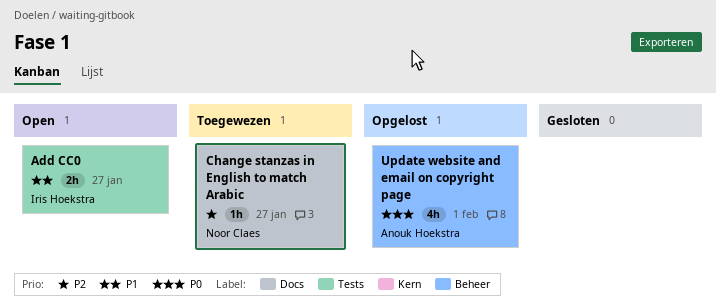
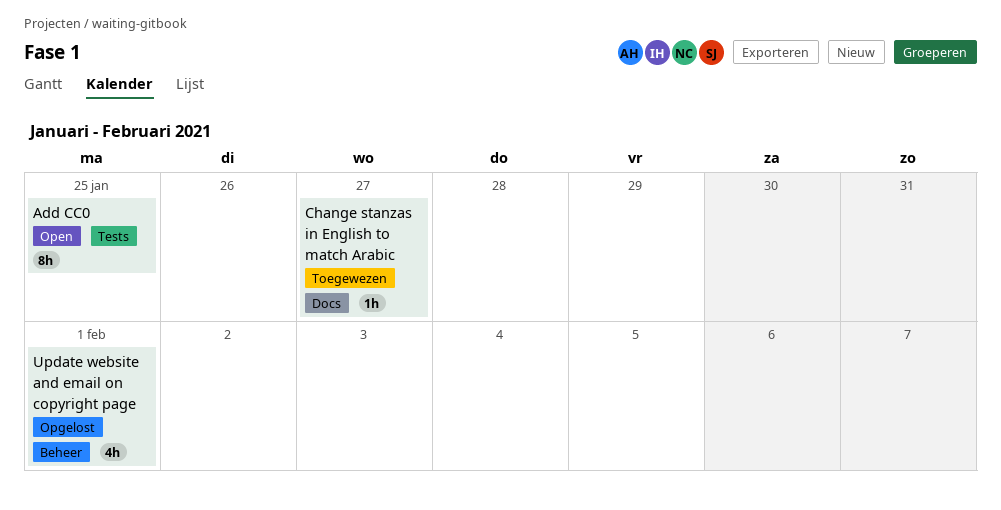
Add CC0, estimate: 2h -> 8h
Add CC0, due: Jan 27 -> Jan 25

